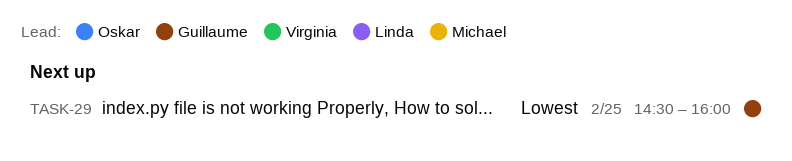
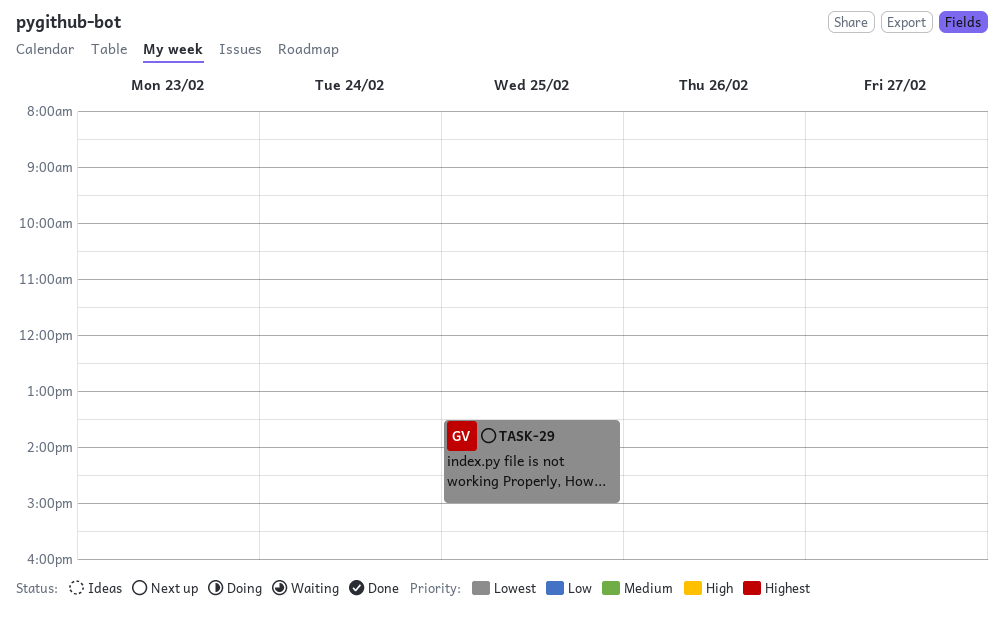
TASK-29, begins: 14:30 -> 13:30
TASK-29, ends: 16:00 -> 15:00

